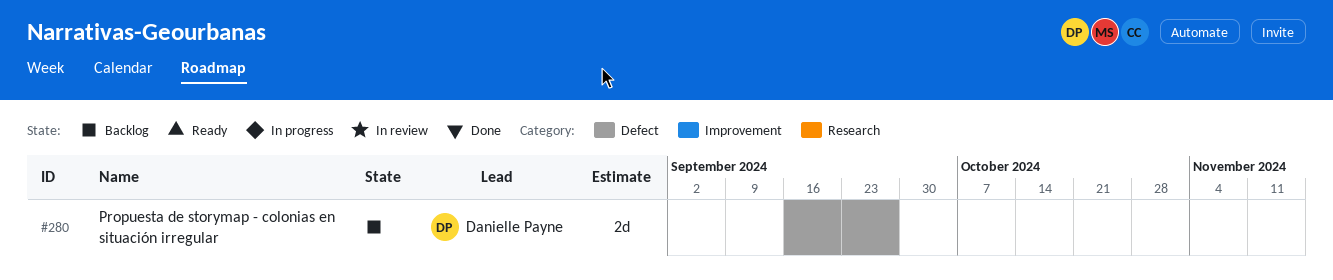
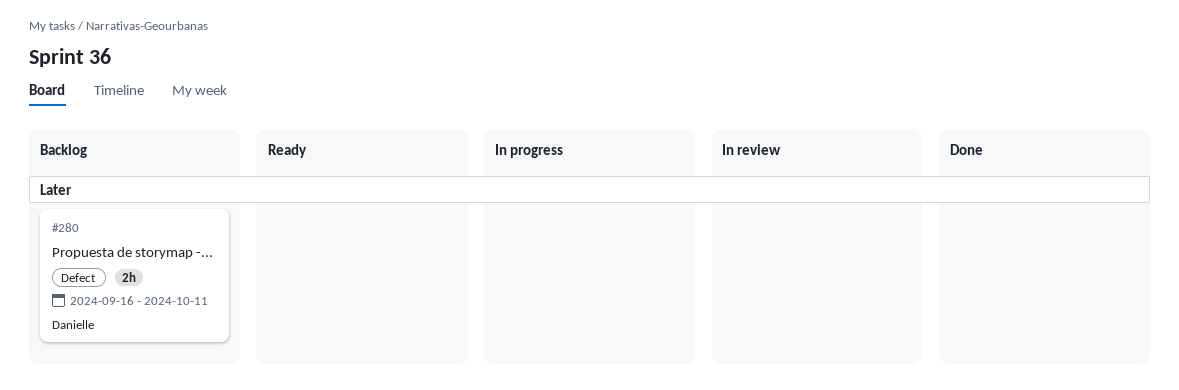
#280, estimate: 2d -> 2h
#280, due: Sep 27 -> Oct 11

